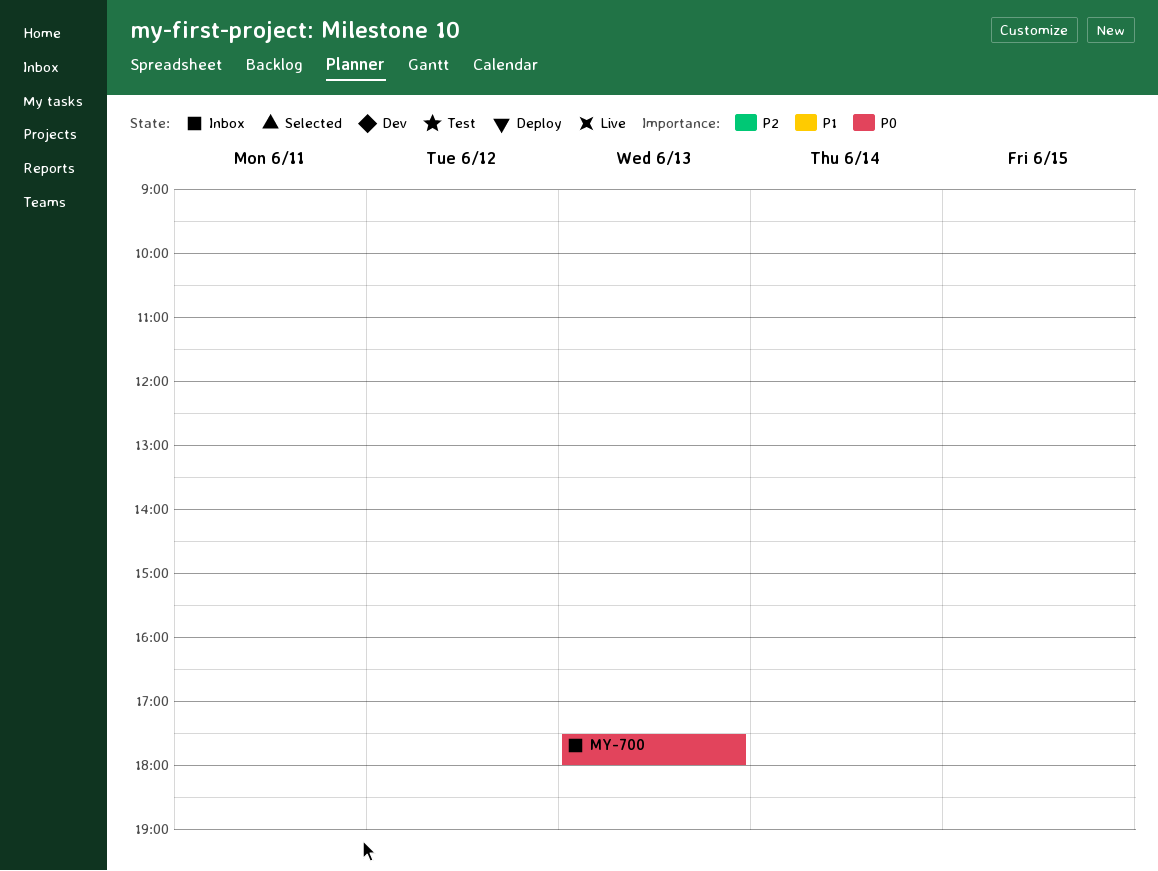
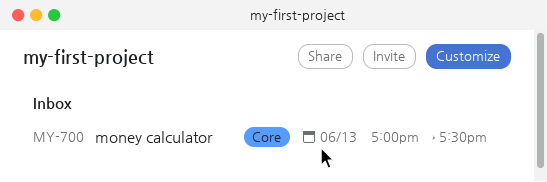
MY-700, begins: 17:30 -> 17:00
MY-700, ends: 18:00 -> 17:30

